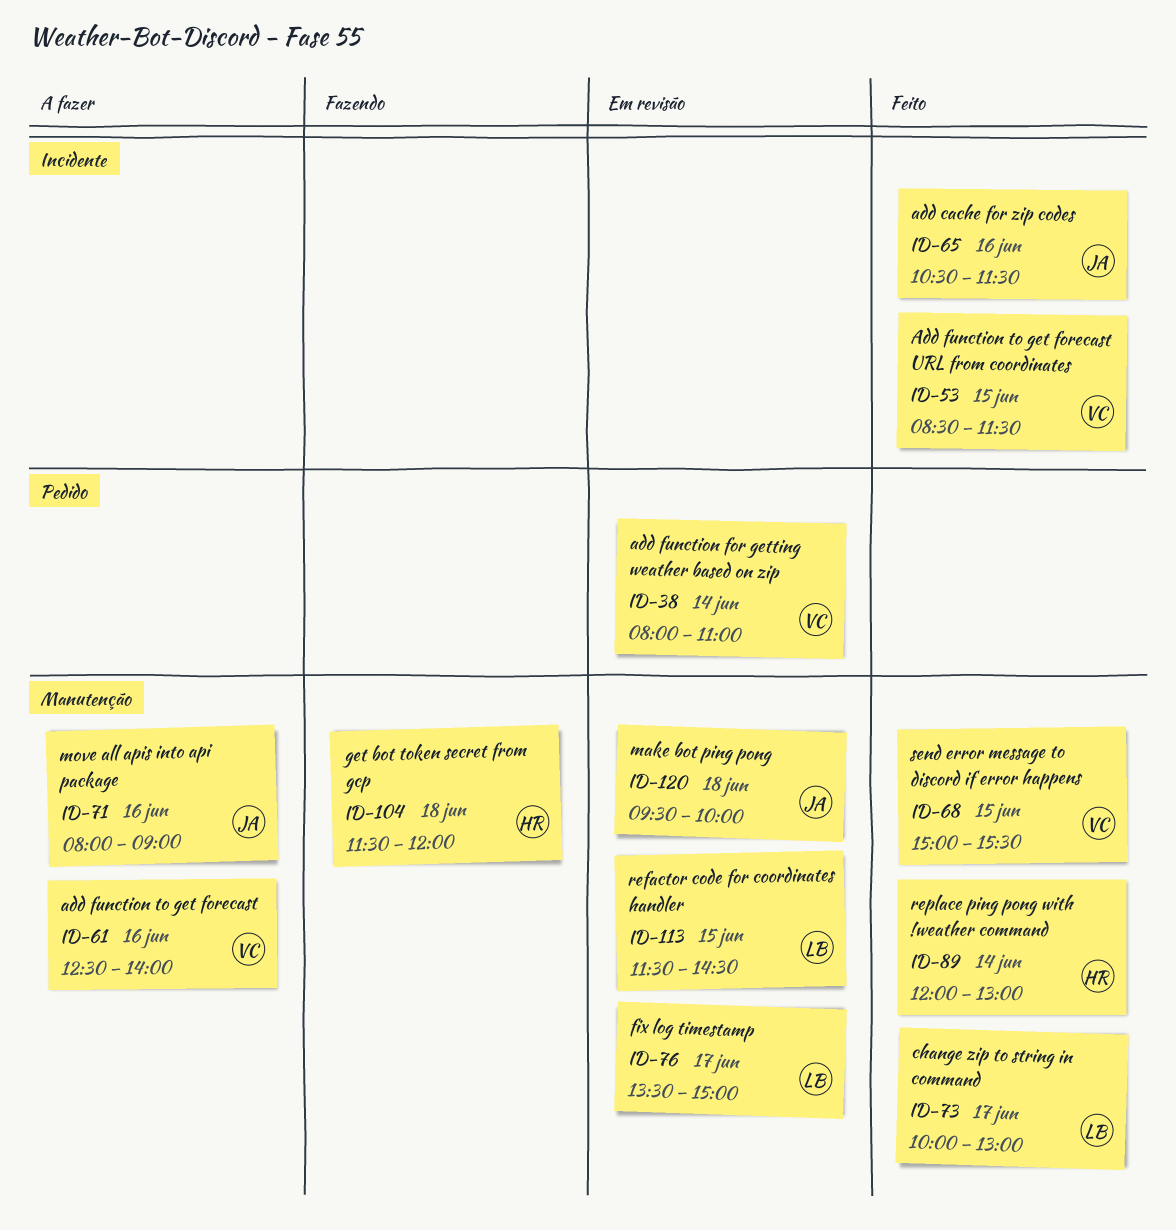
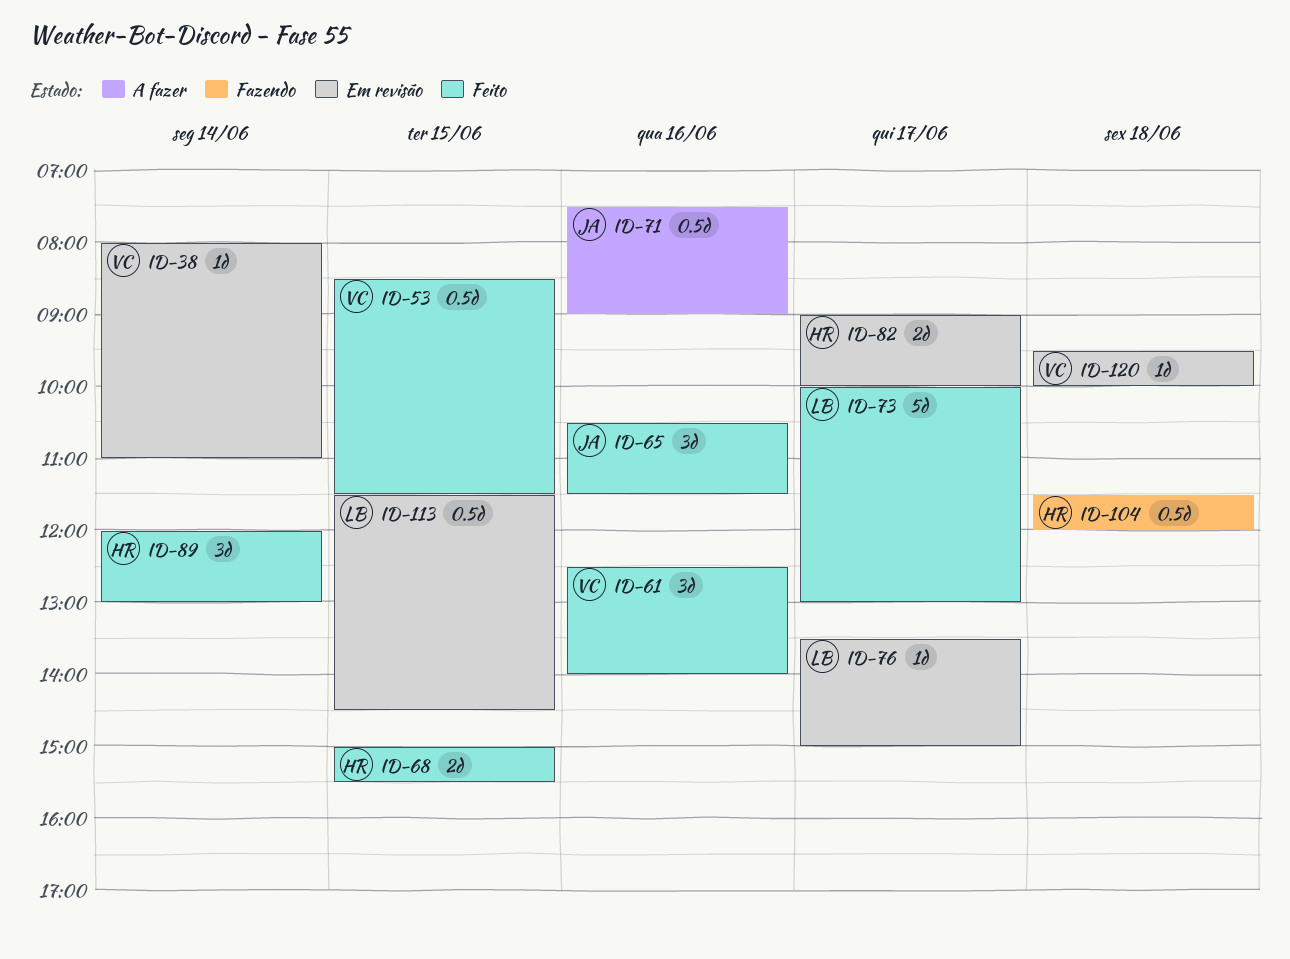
ID-61, status: A fazer -> Feito
ID-68, owner: VC -> HR
ID-71, begins: 08:00 -> 07:30
ID-82: none -> present
ID-120, owner: JA -> VC

